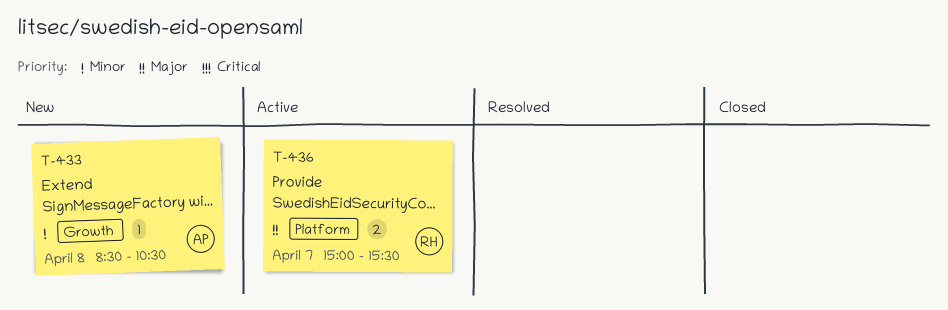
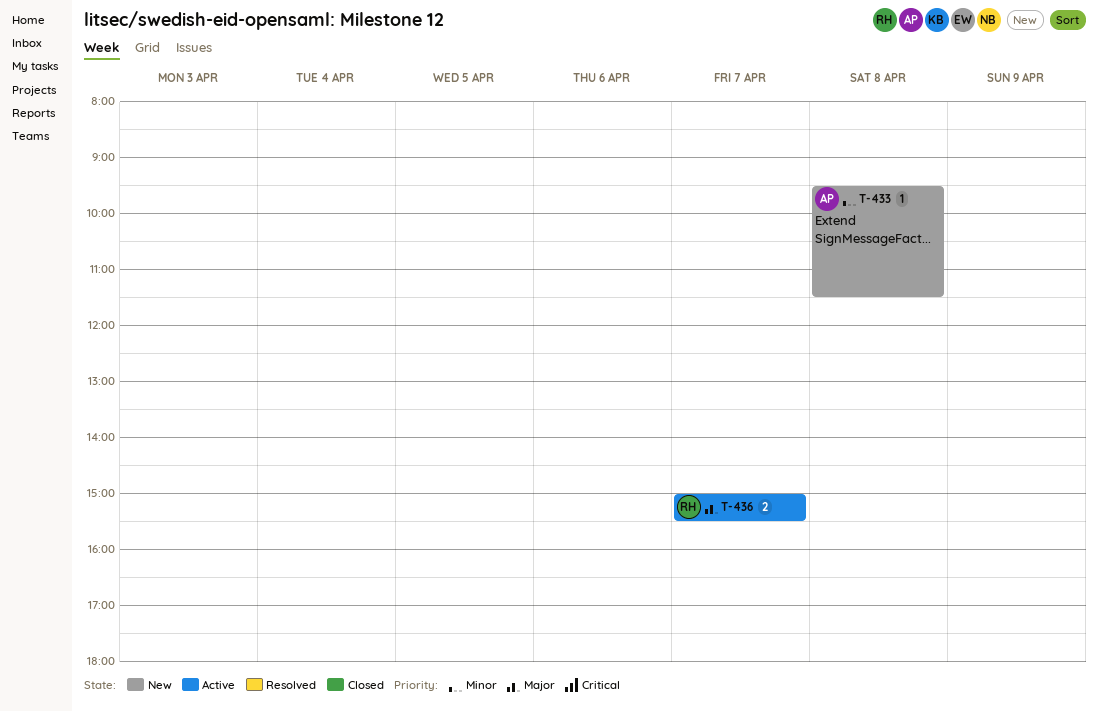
T-433, begins: 08:30 -> 09:30
T-433, ends: 10:30 -> 11:30

